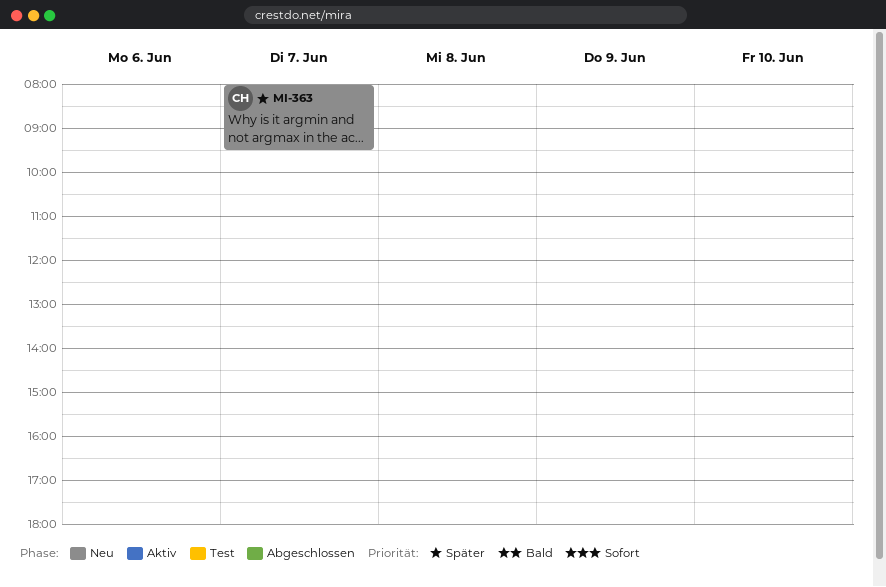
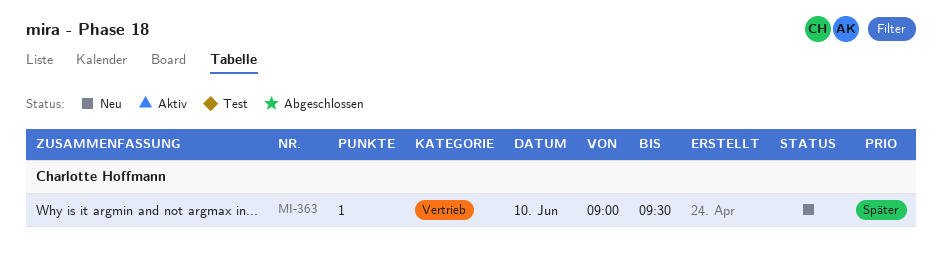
MI-363, day: Jun 7 -> Jun 10
MI-363, begins: 08:00 -> 09:00

